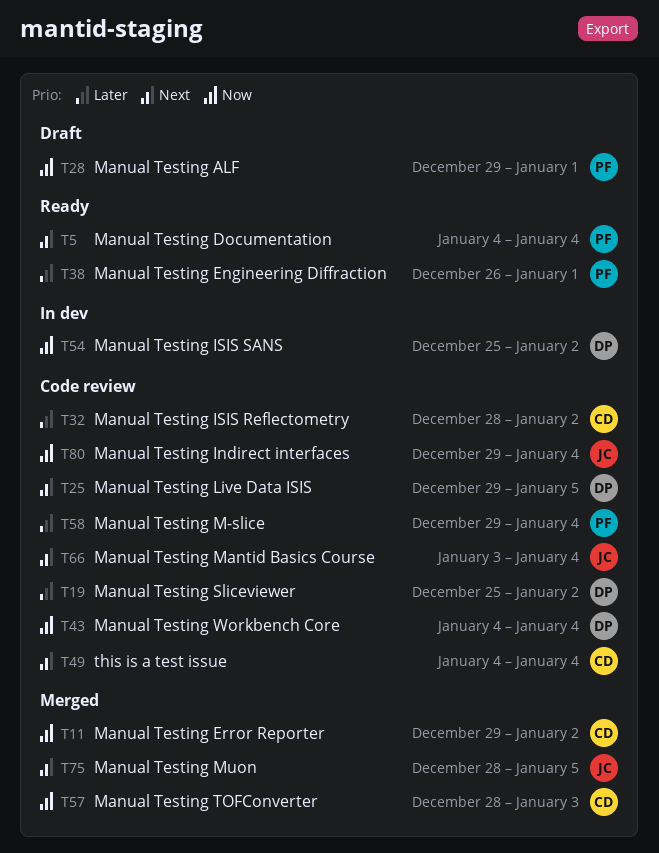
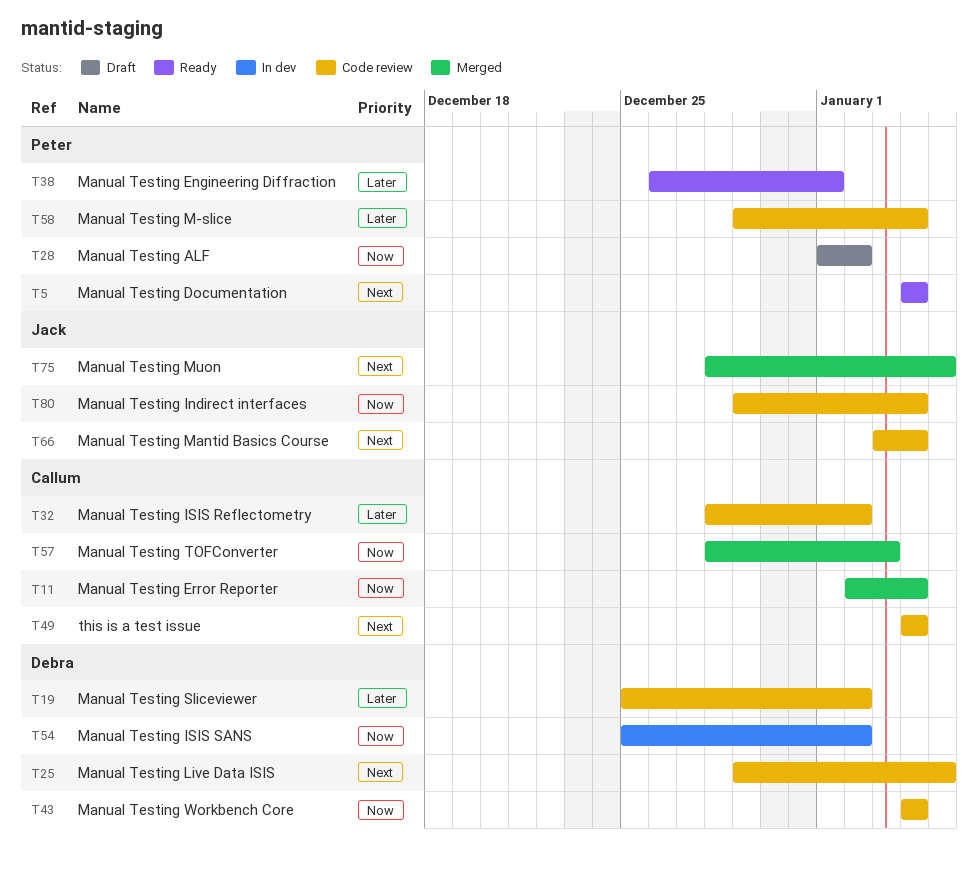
T11, start: Dec 29 -> Jan 2
T11, due: Jan 2 -> Jan 4
T28, start: Dec 29 -> Jan 1
T28, due: Jan 1 -> Jan 2

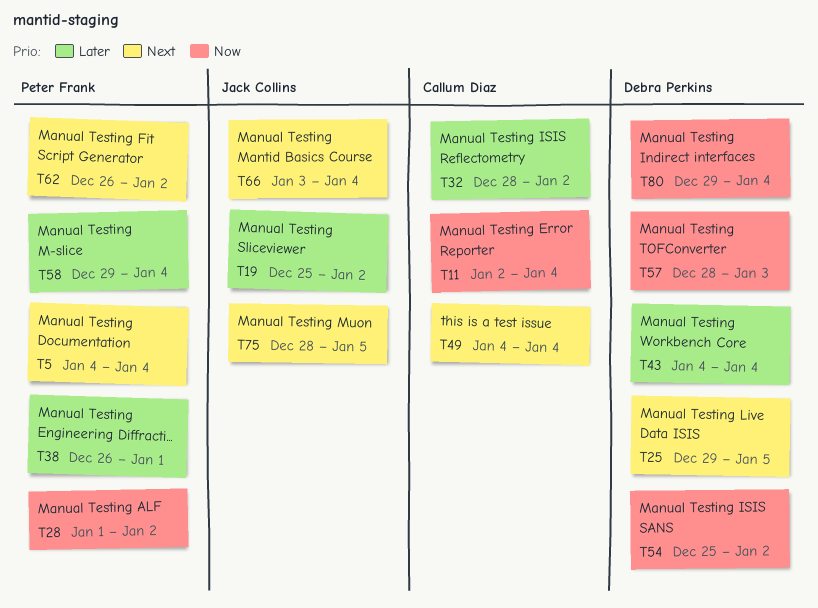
T19, owner: Debra Perkins -> Jack Collins
T43, priority: Now -> Later
T57, owner: Callum Diaz -> Debra Perkins
T62: none -> present
T80, owner: Jack Collins -> Debra Perkins

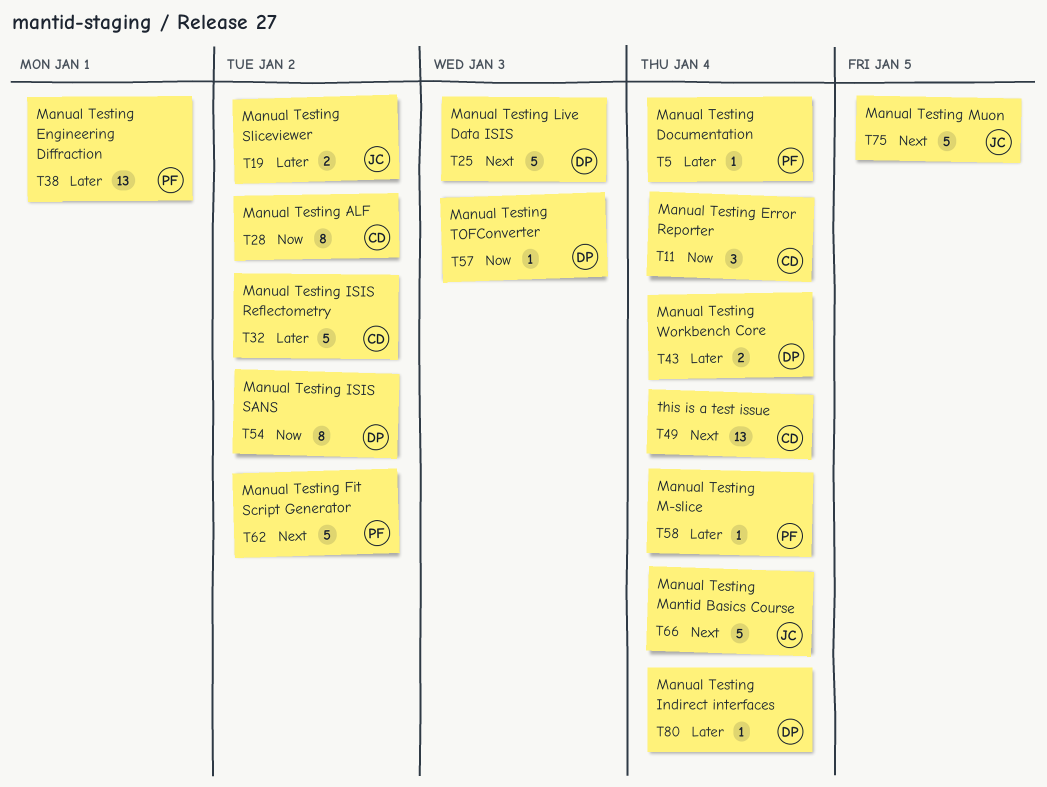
T5, priority: Next -> Later
T25, due: Jan 5 -> Jan 3
T28, owner: Peter Frank -> Callum Diaz
T80, priority: Now -> Later

